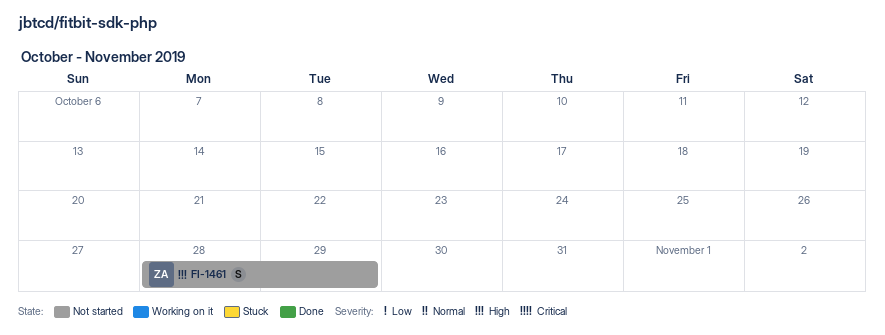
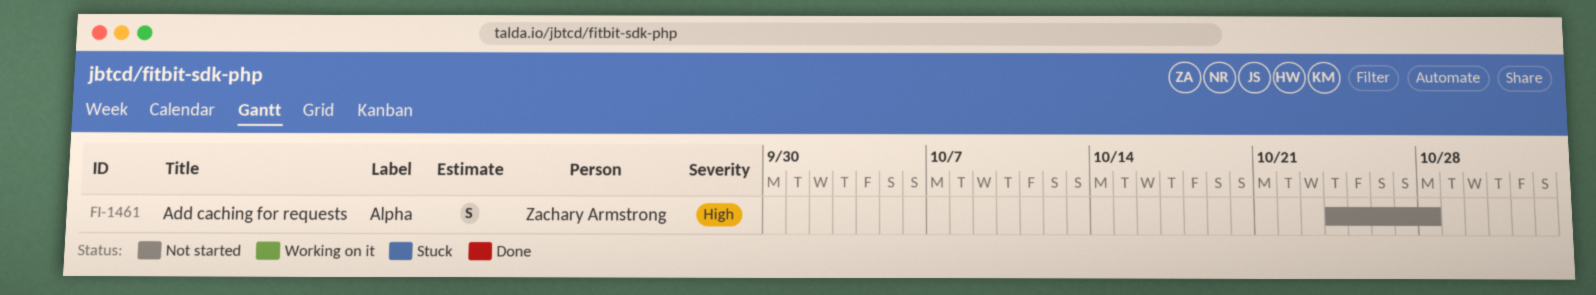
FI-1461, start: Oct 28 -> Oct 24
FI-1461, due: Oct 29 -> Oct 28

